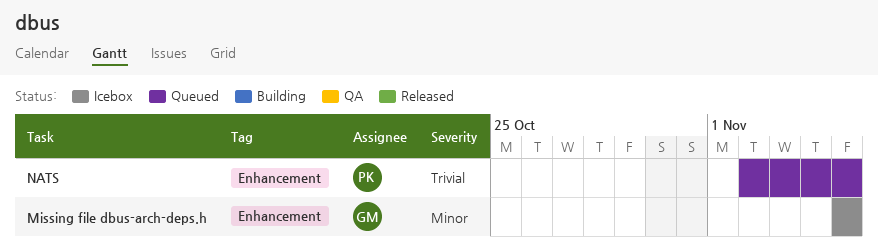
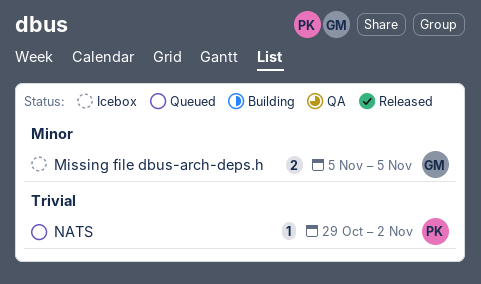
NATS, start: Nov 2 -> Oct 29
NATS, due: Nov 5 -> Nov 2

